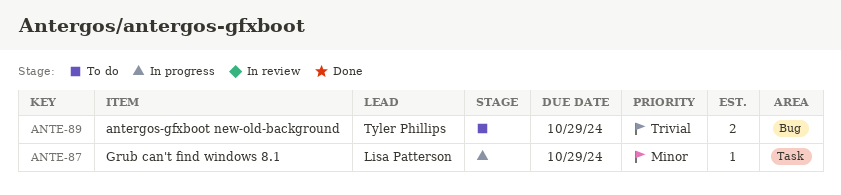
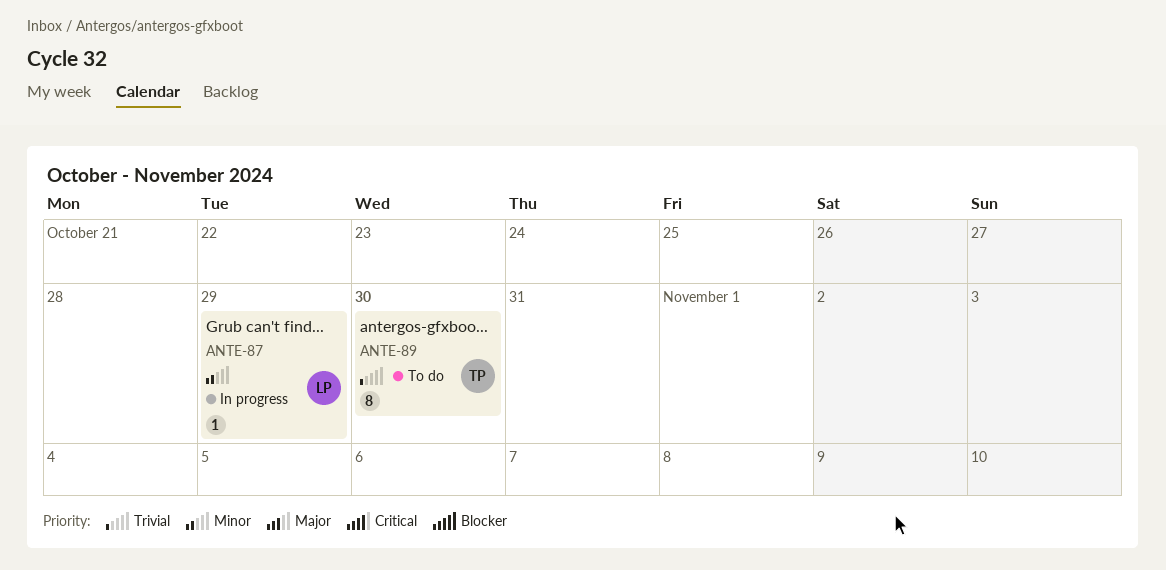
ANTE-89, estimate: 2 -> 8
ANTE-89, due: Oct 29 -> Oct 30

